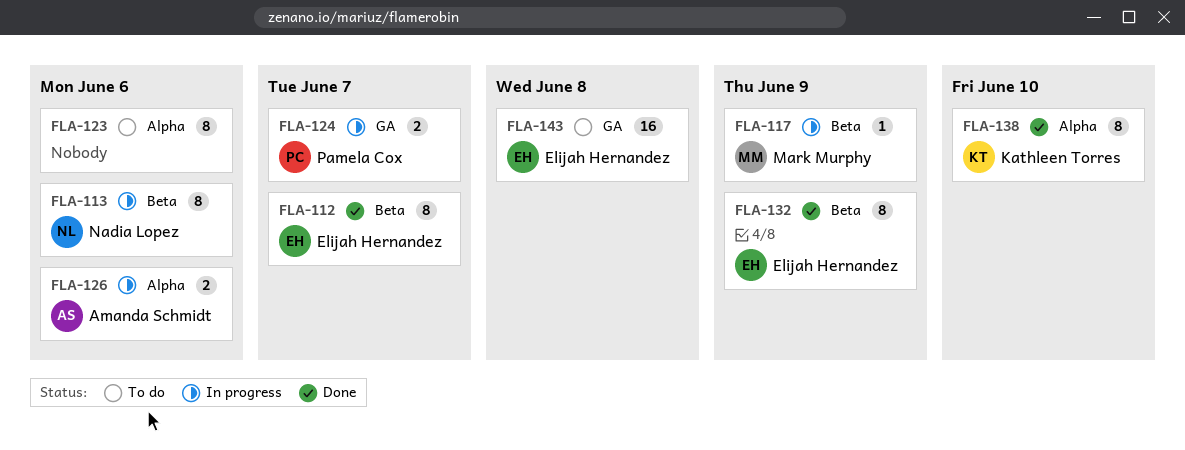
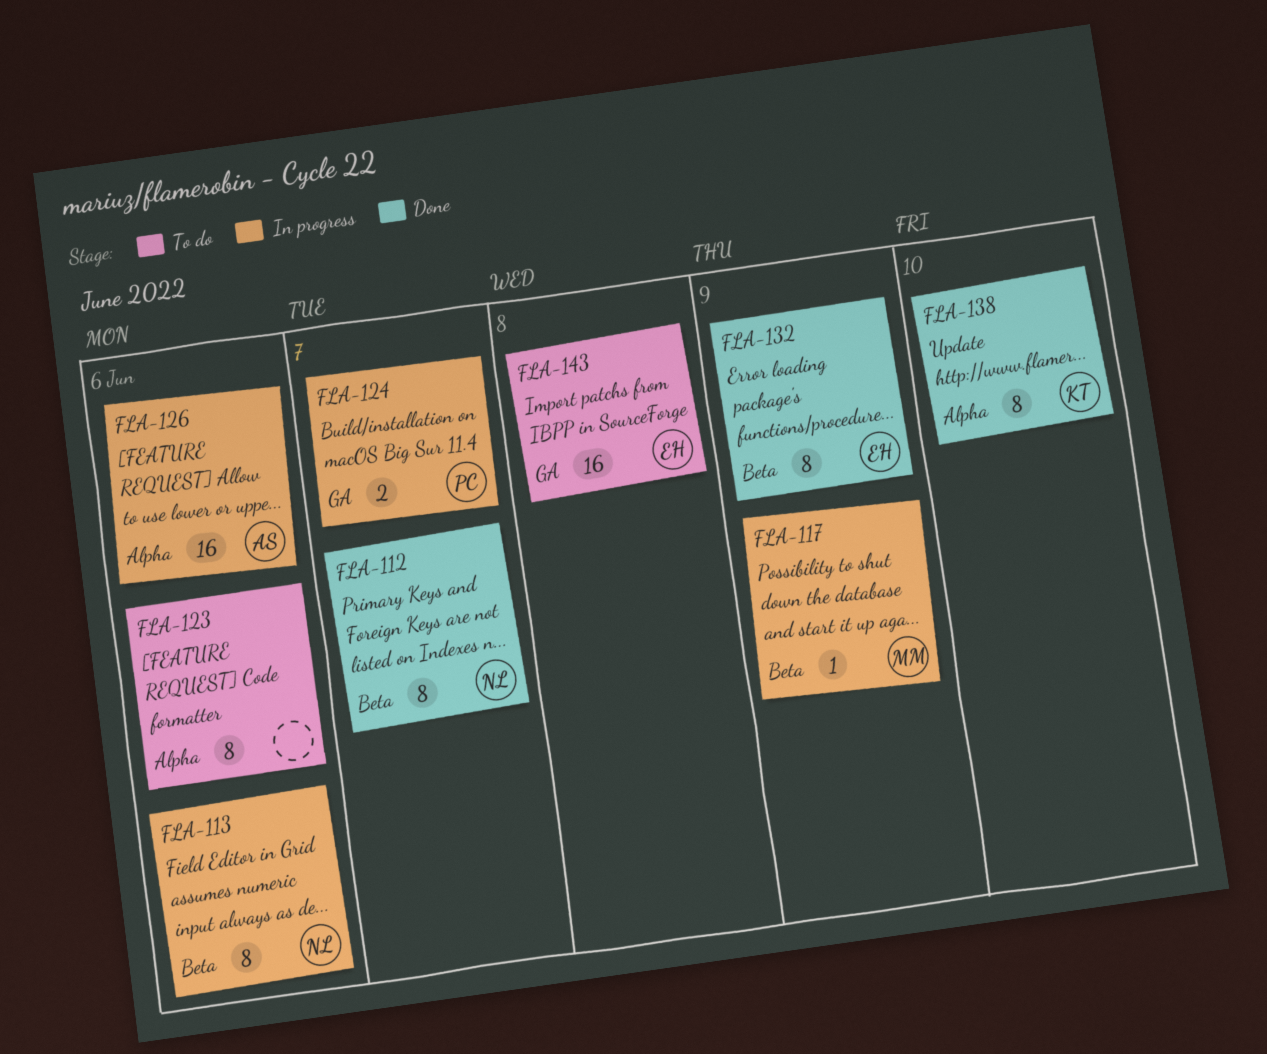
FLA-112, owner: Elijah Hernandez -> Nadia Lopez
FLA-126, estimate: 2 -> 16

